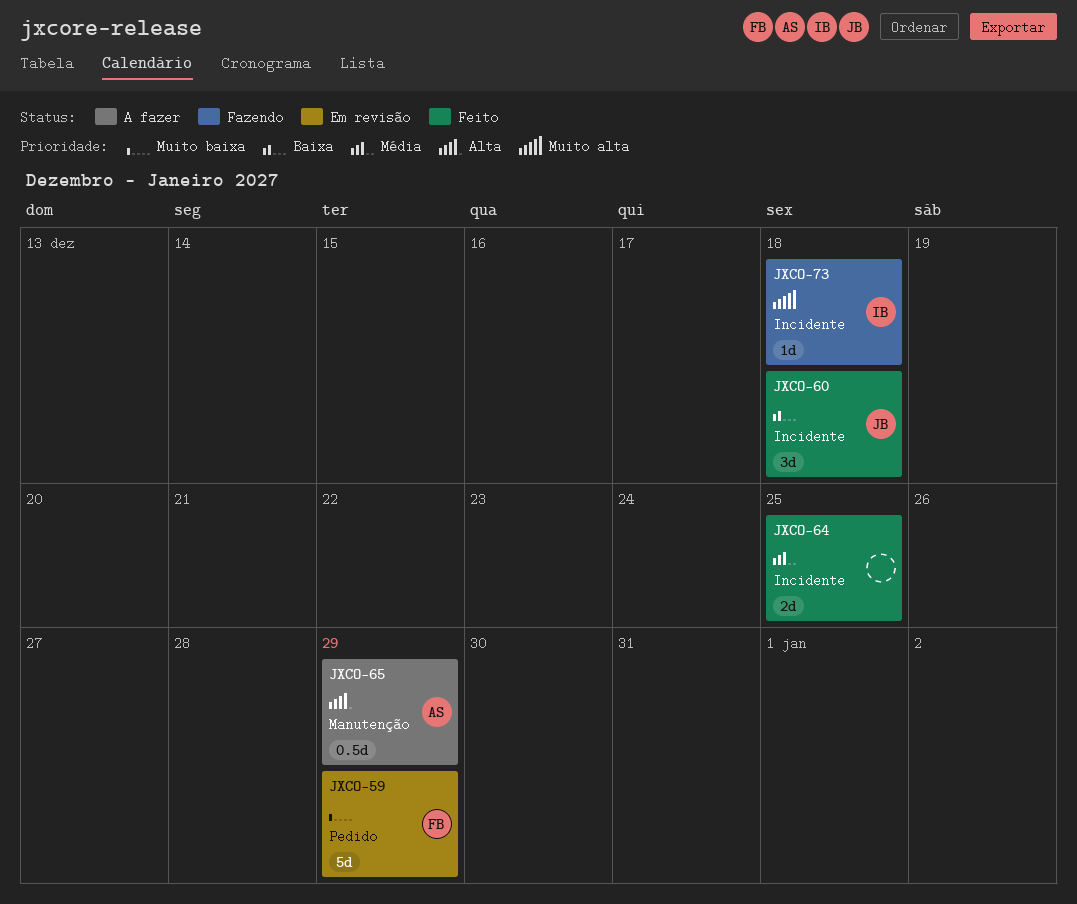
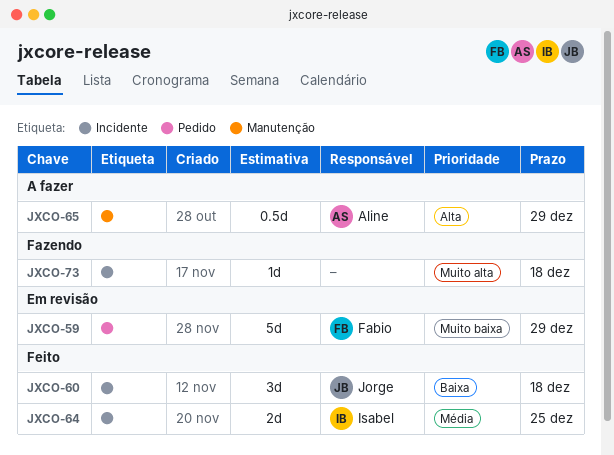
JXCO-64, owner: none -> Isabel
JXCO-73, owner: Isabel -> none

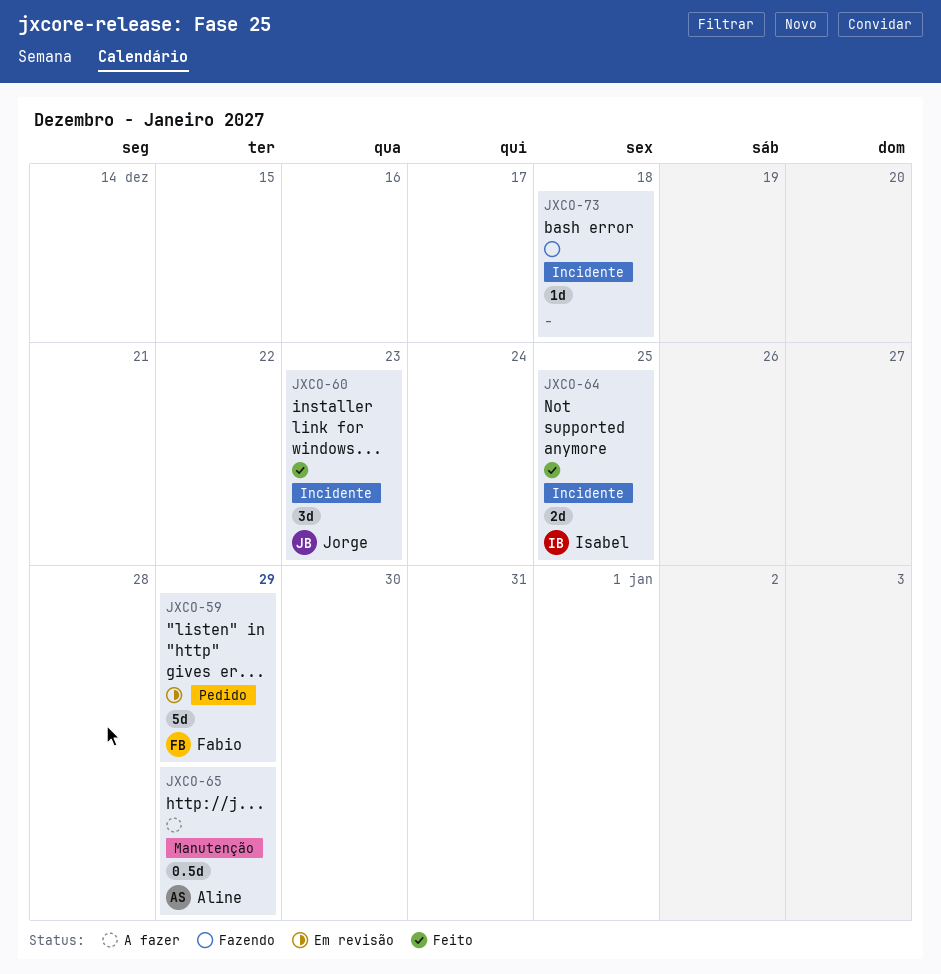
JXCO-60, due: Dec 18 -> Dec 23

